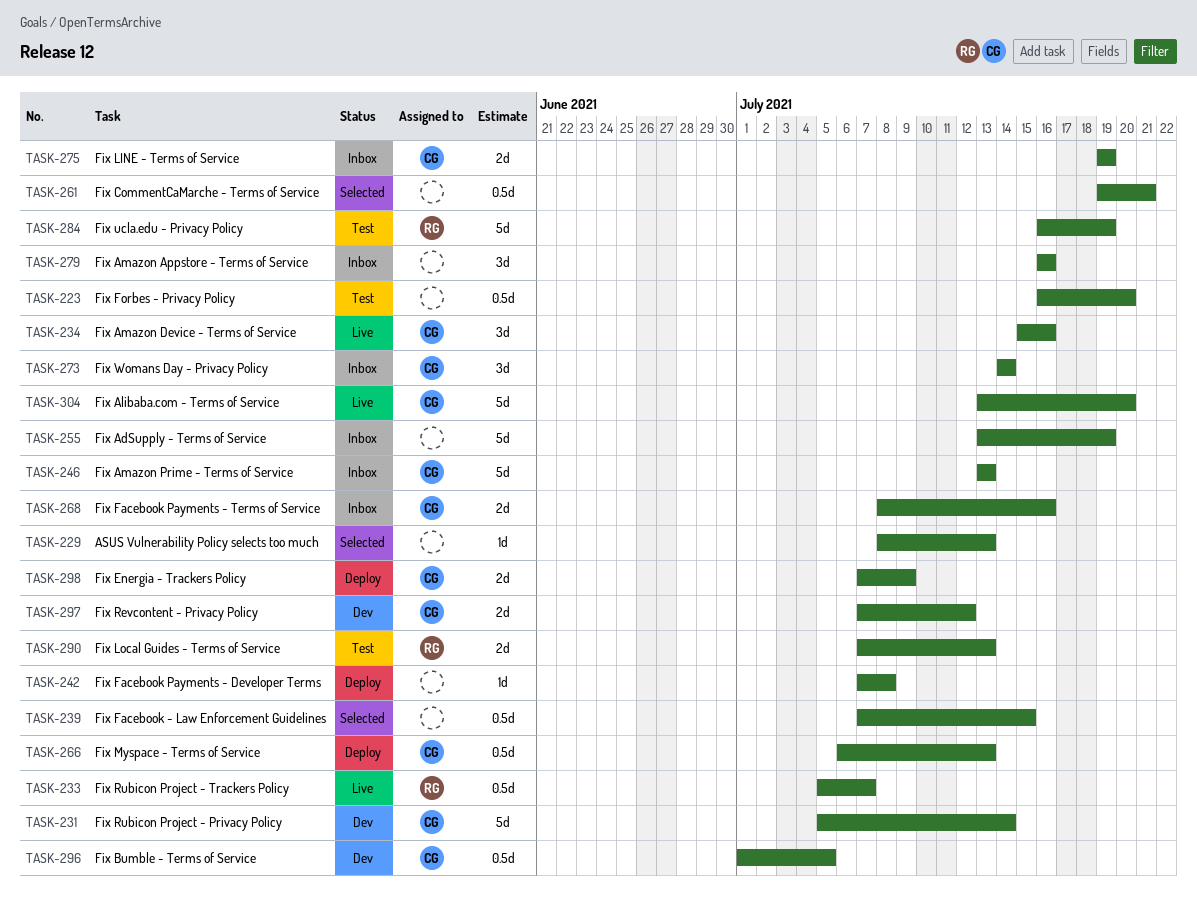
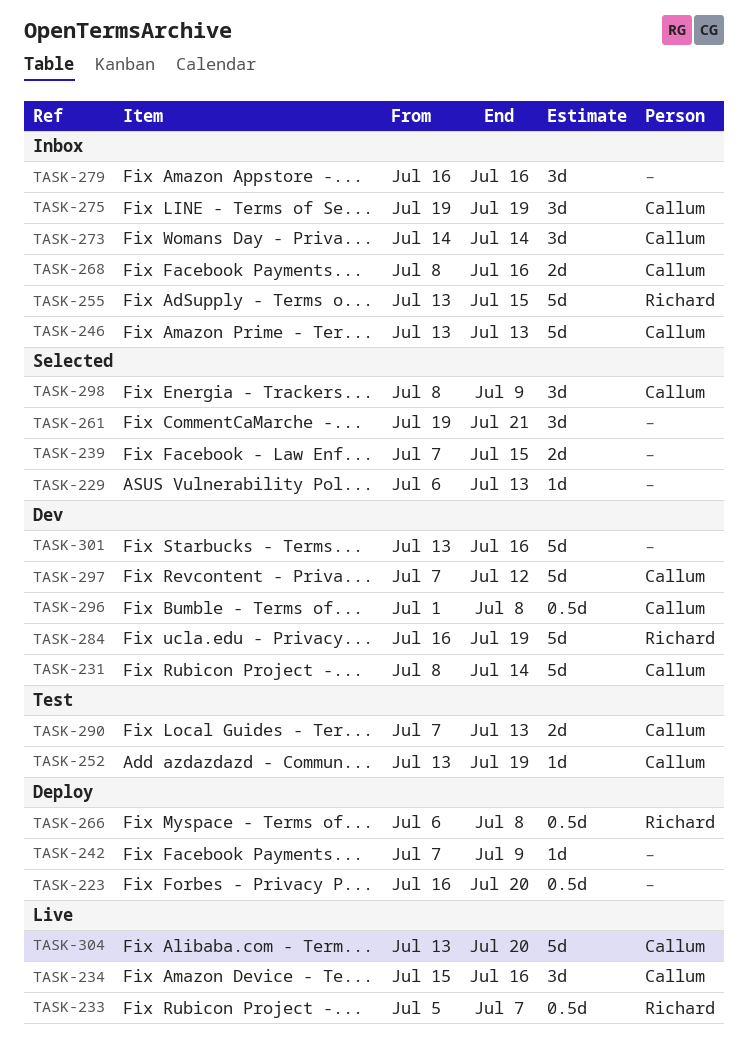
TASK-223, status: Test -> Deploy
TASK-229, start: Jul 8 -> Jul 6
TASK-231, start: Jul 5 -> Jul 8
TASK-239, estimate: 0.5d -> 2d
TASK-242, due: Jul 8 -> Jul 9
TASK-252: none -> present
TASK-255, owner: none -> Richard
TASK-255, due: Jul 19 -> Jul 15
TASK-261, estimate: 0.5d -> 3d
TASK-266, owner: Callum -> Richard
TASK-266, due: Jul 13 -> Jul 8
TASK-275, estimate: 2d -> 3d
TASK-284, status: Test -> Dev
TASK-290, owner: Richard -> Callum
TASK-296, due: Jul 5 -> Jul 8
TASK-297, estimate: 2d -> 5d
TASK-298, status: Deploy -> Selected
TASK-298, estimate: 2d -> 3d
TASK-298, start: Jul 7 -> Jul 8
TASK-301: none -> present

